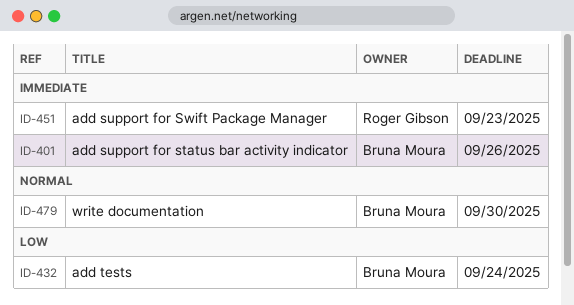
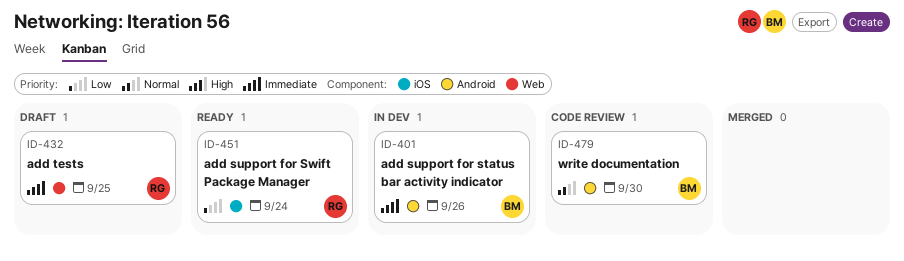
ID-432, owner: Bruna Moura -> Roger Gibson
ID-432, priority: Low -> Immediate
ID-432, due: Sep 24 -> Sep 25
ID-451, priority: Immediate -> Low
ID-451, due: Sep 23 -> Sep 24

